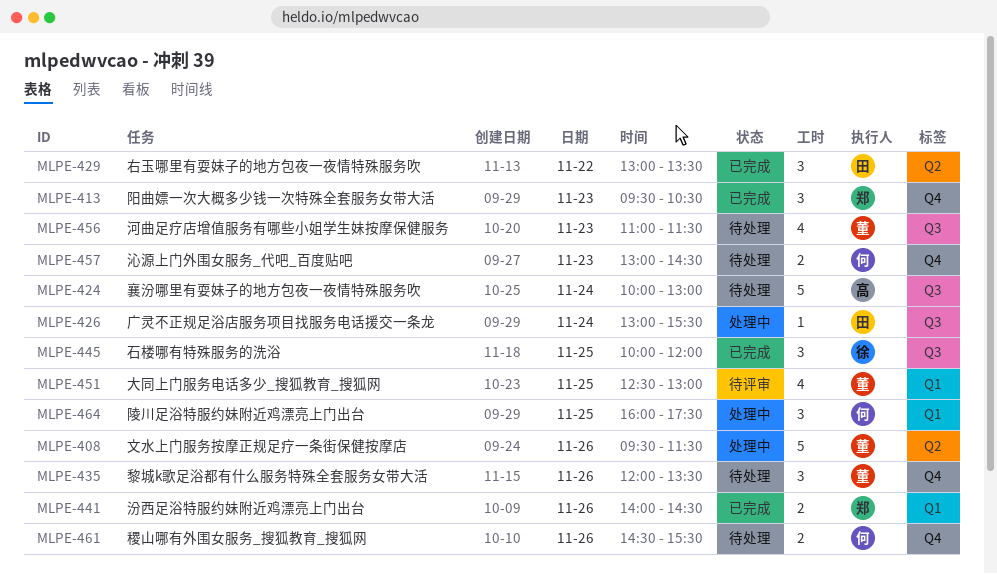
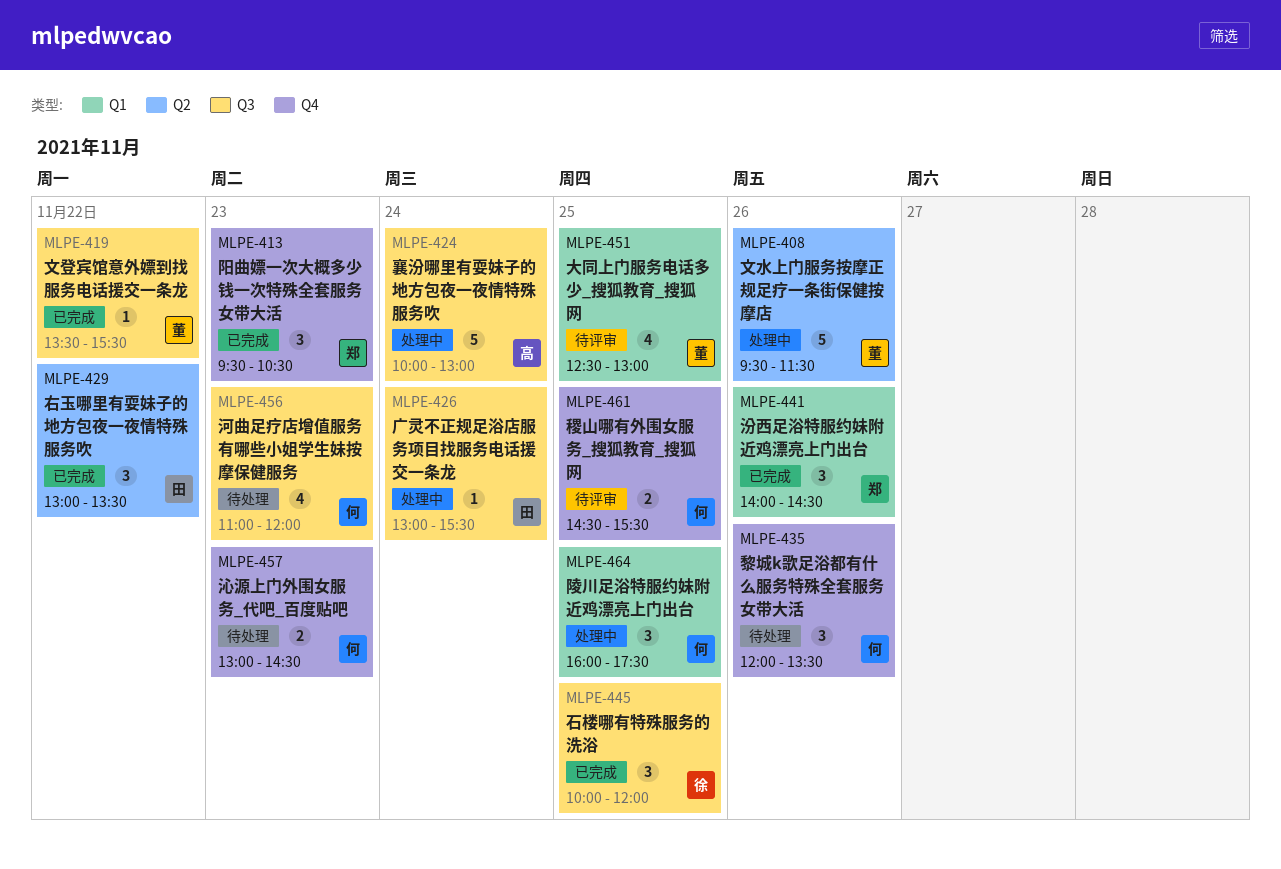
MLPE-419: none -> present
MLPE-424, status: 待处理 -> 处理中
MLPE-435, owner: 董 -> 何
MLPE-441, estimate: 2 -> 3
MLPE-456, owner: 董 -> 何
MLPE-456, ends: 11:30 -> 12:00
MLPE-461, status: 待处理 -> 待评审
MLPE-461, day: Nov 26 -> Nov 25

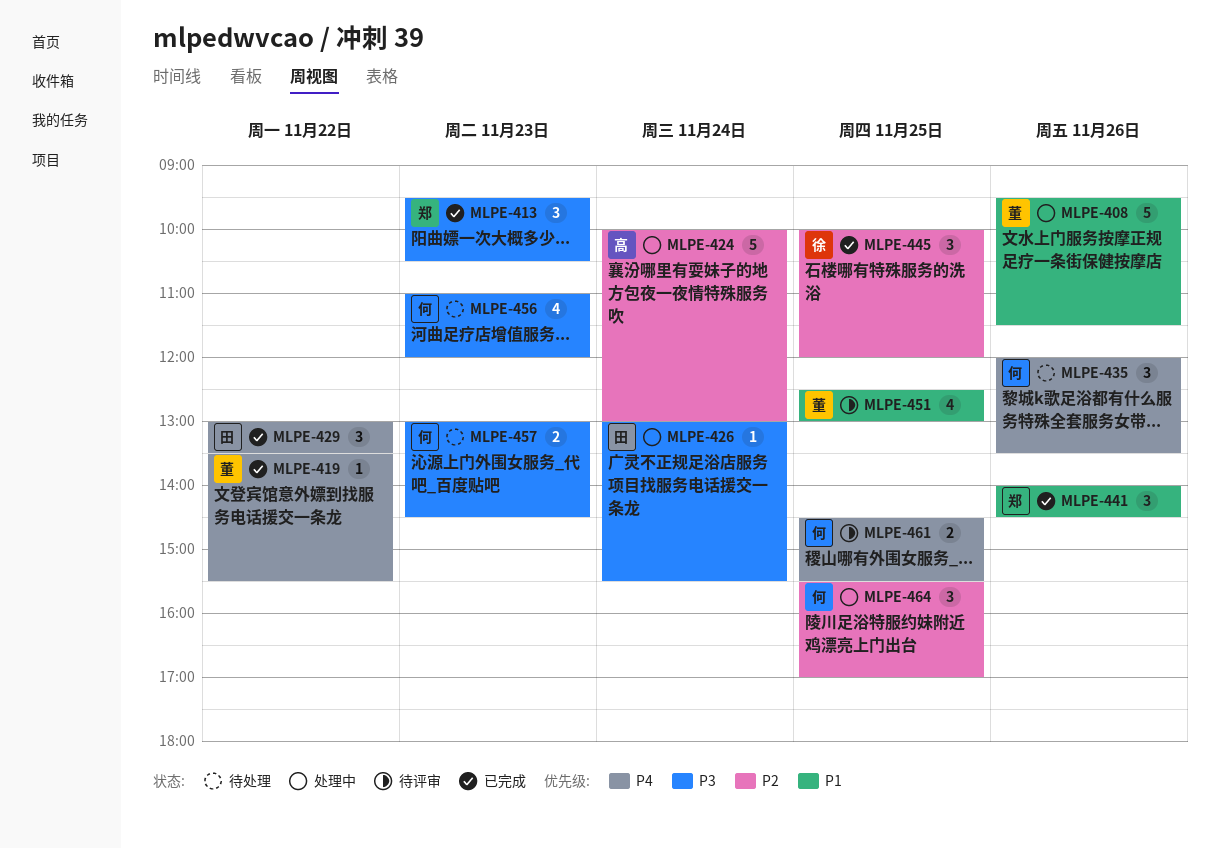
MLPE-464, begins: 16:00 -> 15:30
MLPE-464, ends: 17:30 -> 17:00

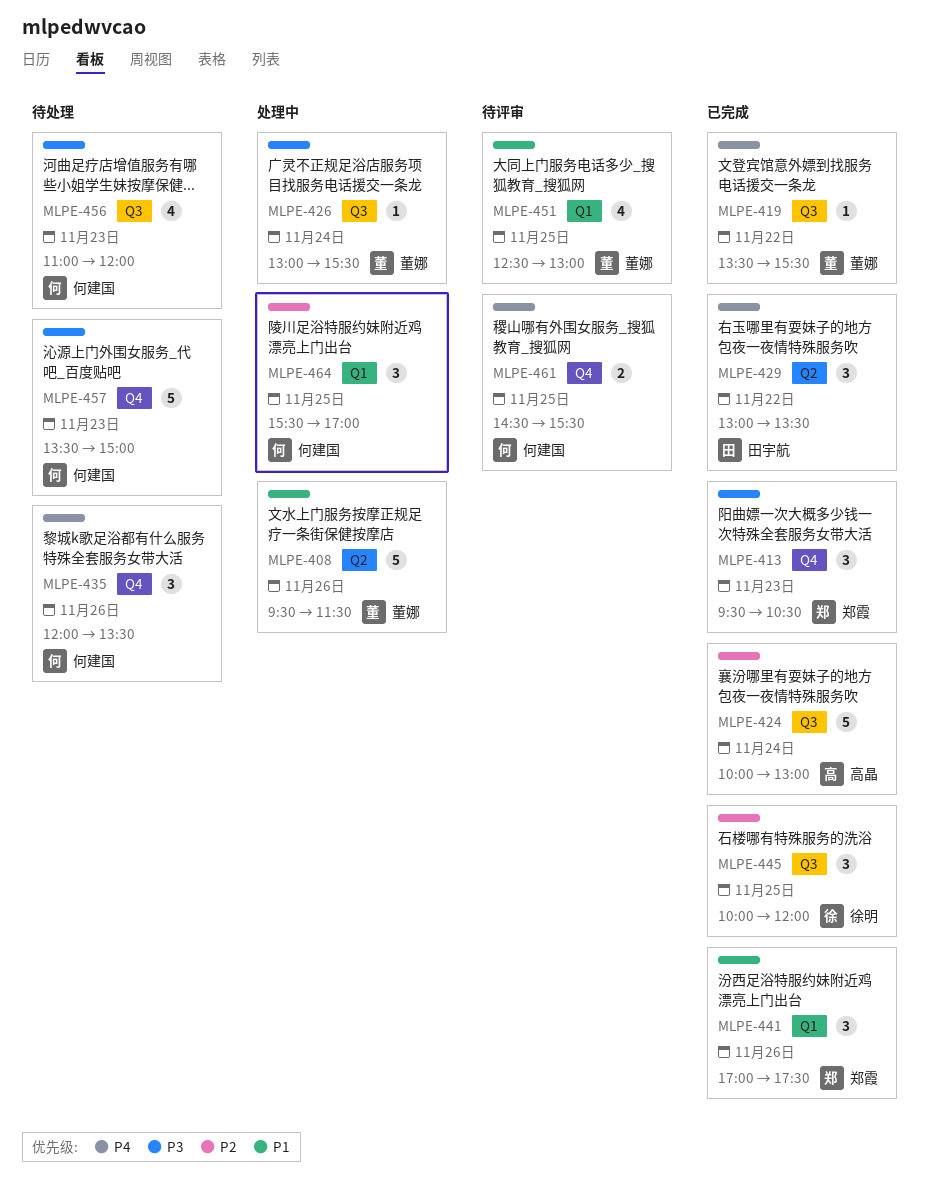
MLPE-424, status: 处理中 -> 已完成
MLPE-426, owner: 田宇航 -> 董娜
MLPE-441, begins: 14:00 -> 17:00
MLPE-441, ends: 14:30 -> 17:30
MLPE-457, estimate: 2 -> 5
MLPE-457, begins: 13:00 -> 13:30
MLPE-457, ends: 14:30 -> 15:00

